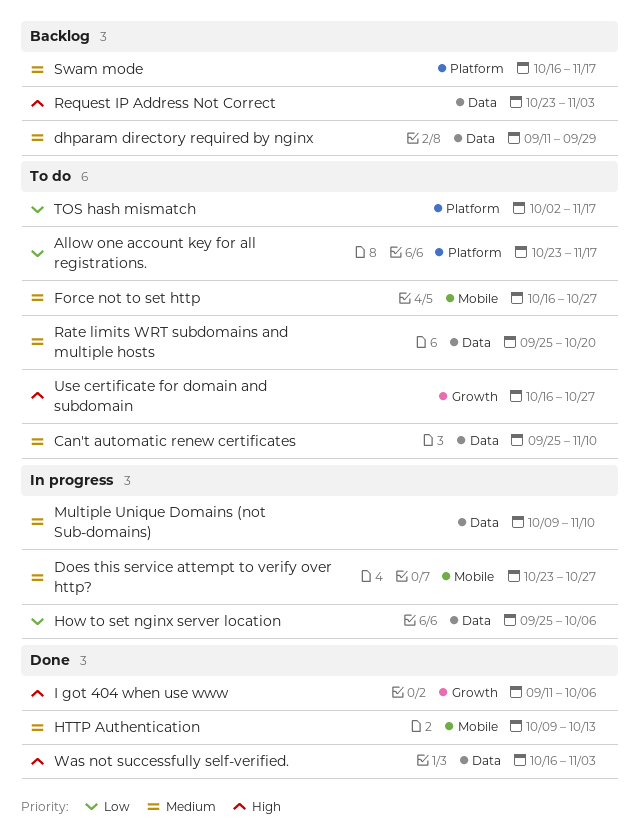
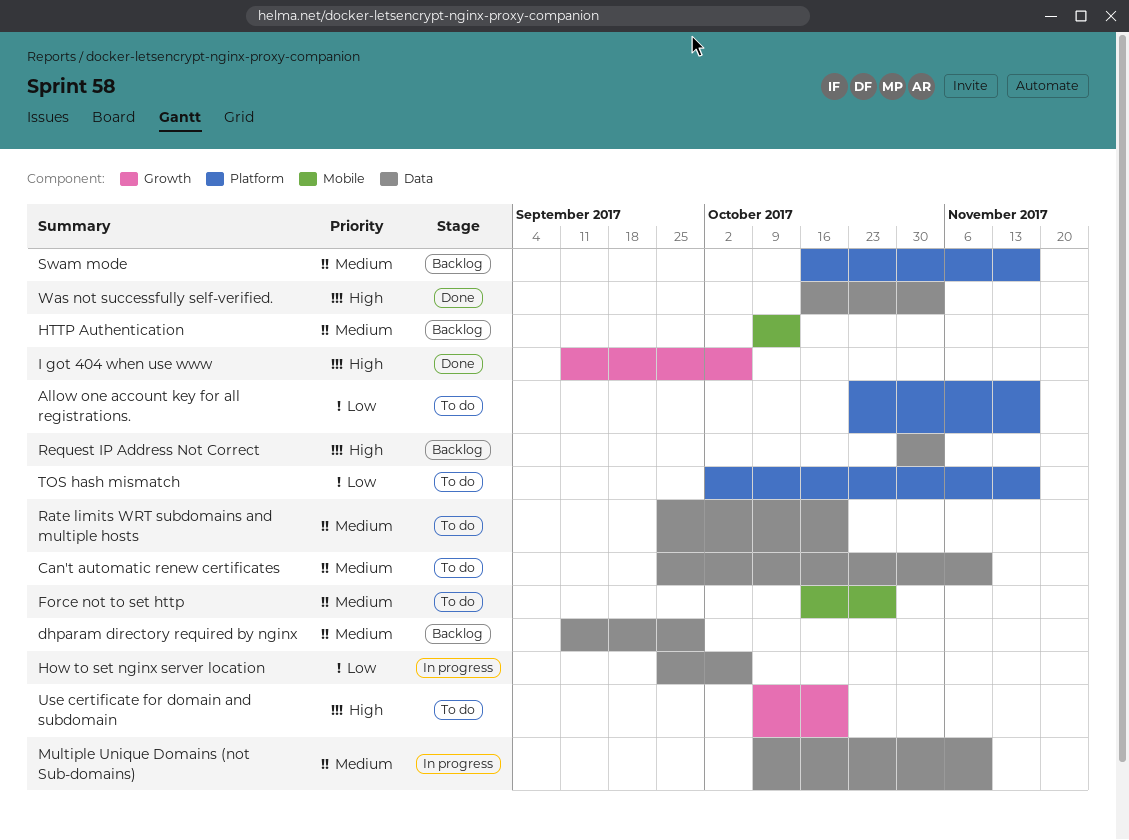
Does this service attempt to verify over http?: present -> none
HTTP Authentication, status: Done -> Backlog
Request IP Address Not Correct, start: Oct 23 -> Oct 30
Use certificate for domain and subdomain, start: Oct 16 -> Oct 9
Use certificate for domain and subdomain, due: Oct 27 -> Oct 20

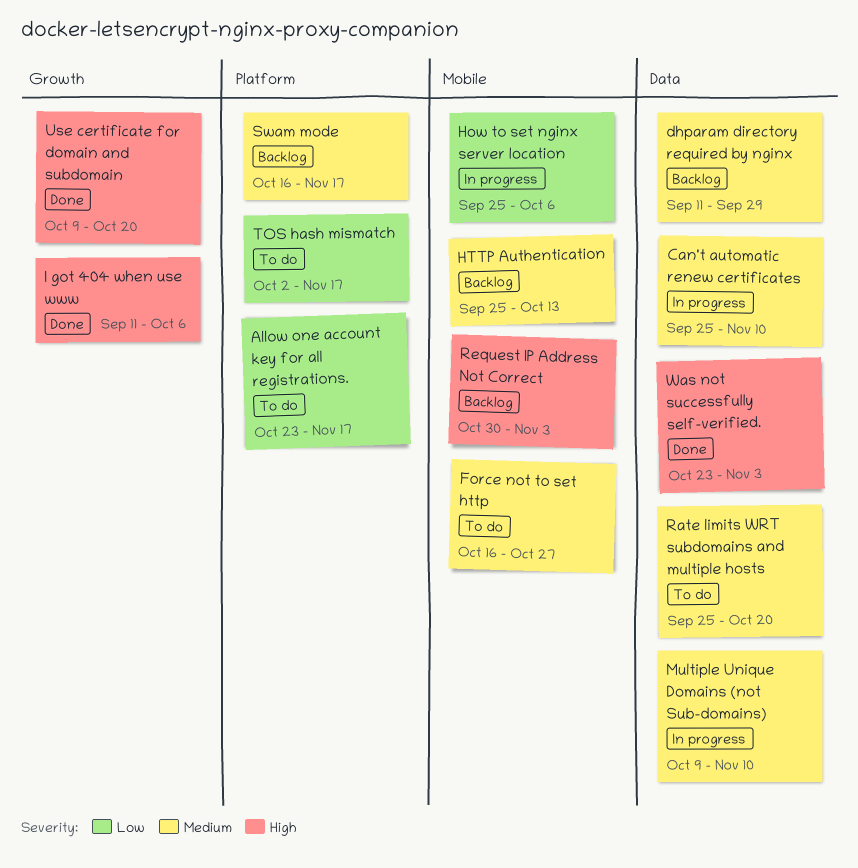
Can't automatic renew certificates, status: To do -> In progress
How to set nginx server location, label: Data -> Mobile
HTTP Authentication, start: Oct 9 -> Sep 25
Request IP Address Not Correct, label: Data -> Mobile
Use certificate for domain and subdomain, status: To do -> Done
Was not successfully self-verified., start: Oct 16 -> Oct 23

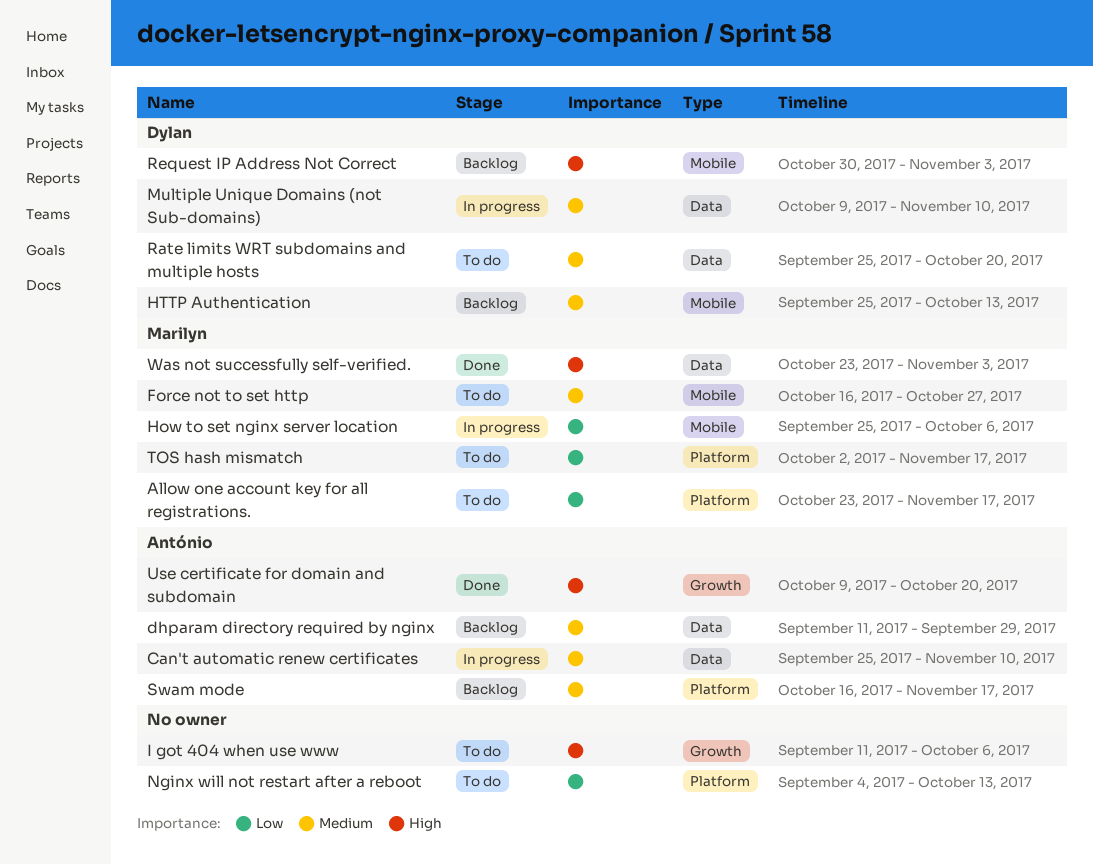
I got 404 when use www, status: Done -> To do
Nginx will not restart after a reboot: none -> present

